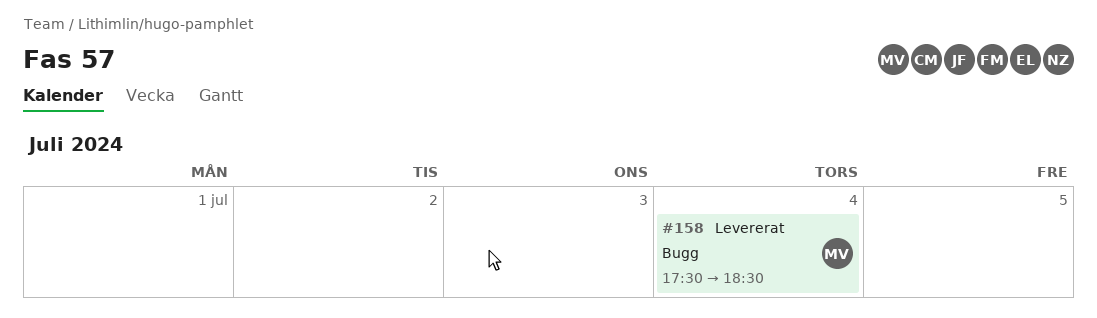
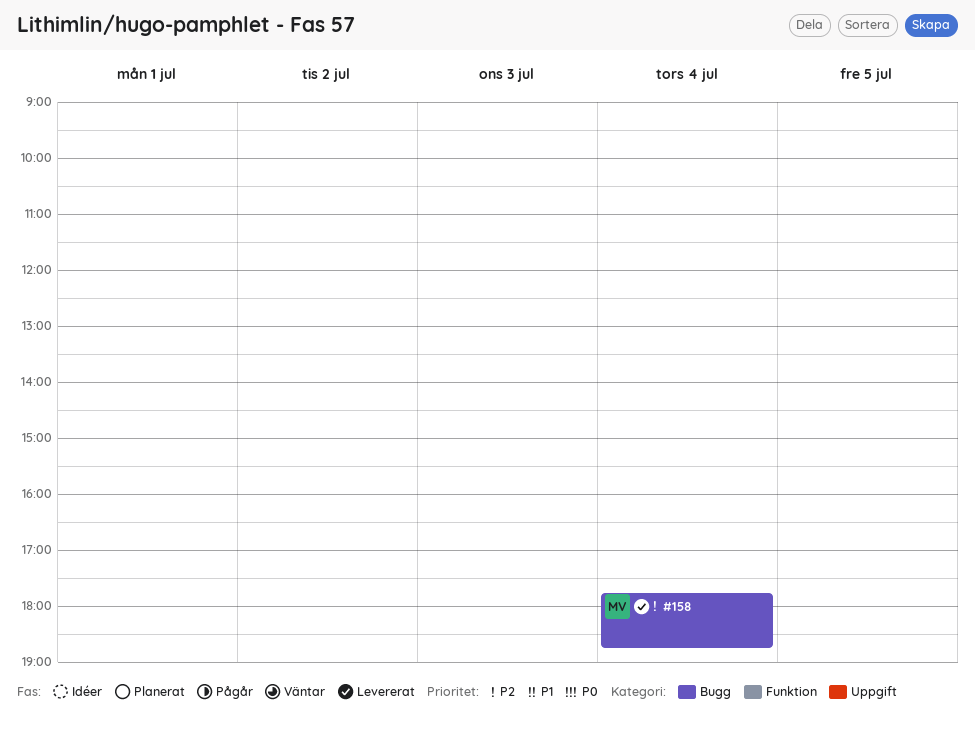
#158, begins: 17:30 -> 17:45
#158, ends: 18:30 -> 18:45

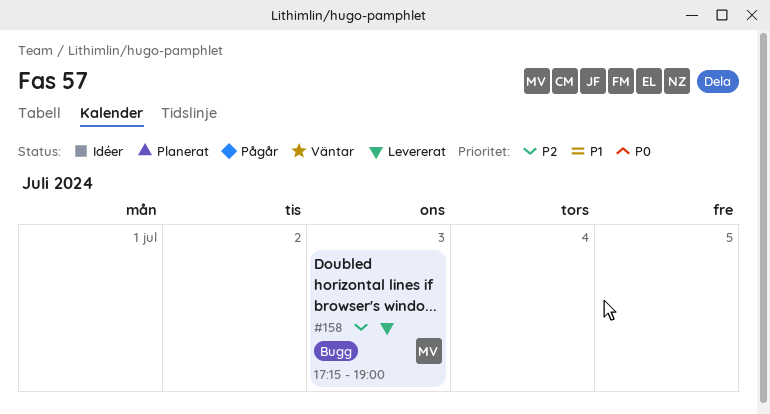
#158, day: Jul 4 -> Jul 3
#158, begins: 17:45 -> 17:15
#158, ends: 18:45 -> 19:00

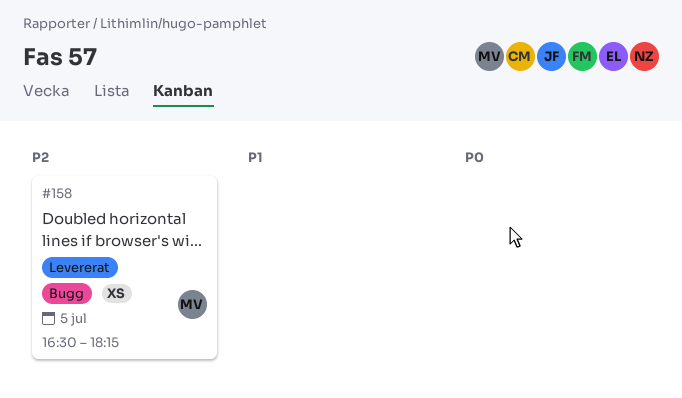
#158, day: Jul 3 -> Jul 5
#158, begins: 17:15 -> 16:30
#158, ends: 19:00 -> 18:15

